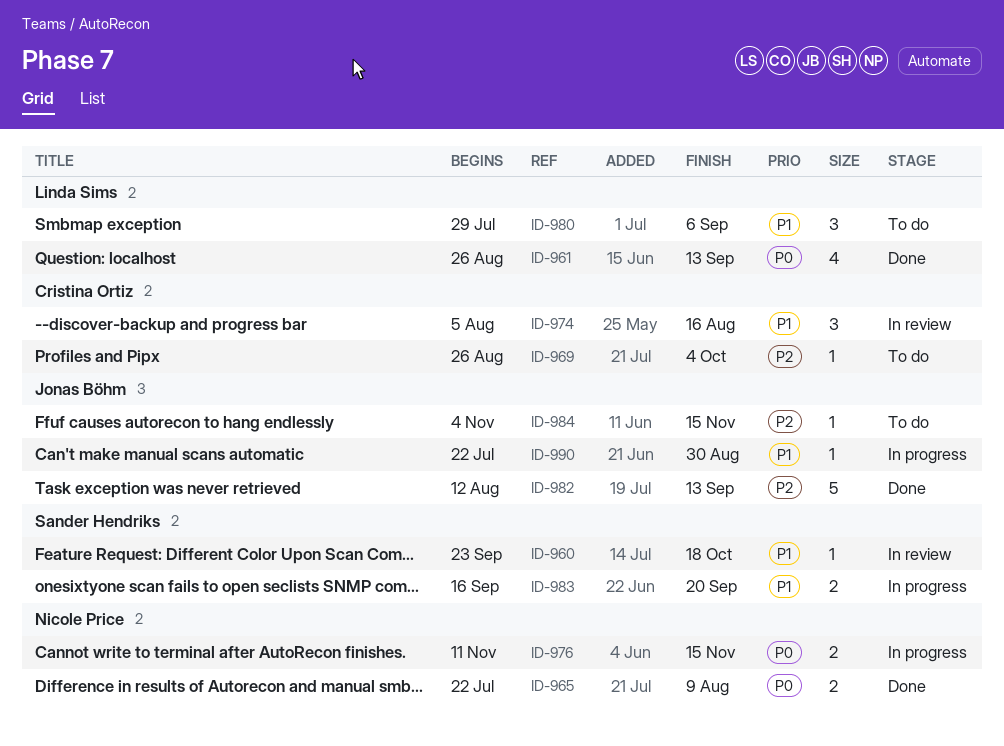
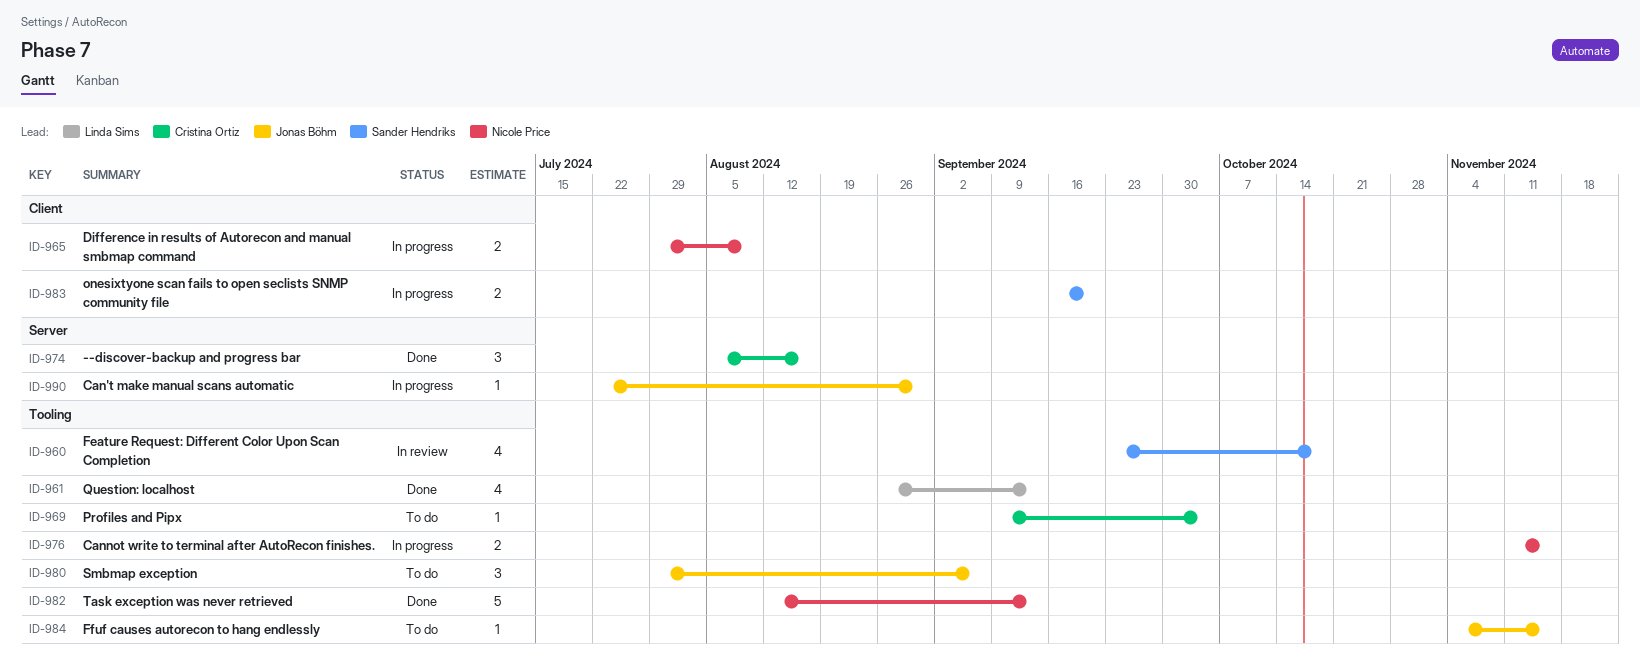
ID-960, estimate: 1 -> 4
ID-965, status: Done -> In progress
ID-965, start: Jul 22 -> Jul 29
ID-969, start: Aug 26 -> Sep 9
ID-974, status: In review -> Done
ID-980, owner: Linda Sims -> Jonas Böhm
ID-982, owner: Jonas Böhm -> Nicole Price

